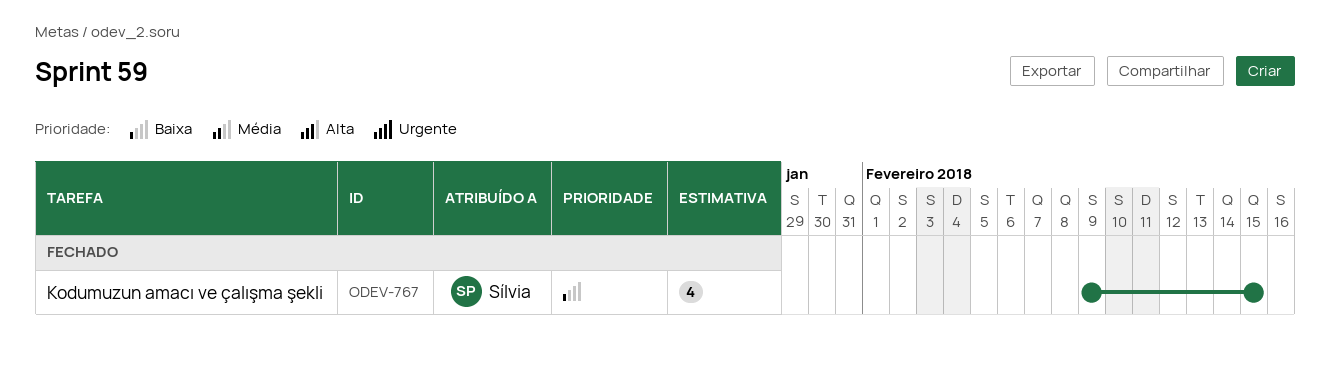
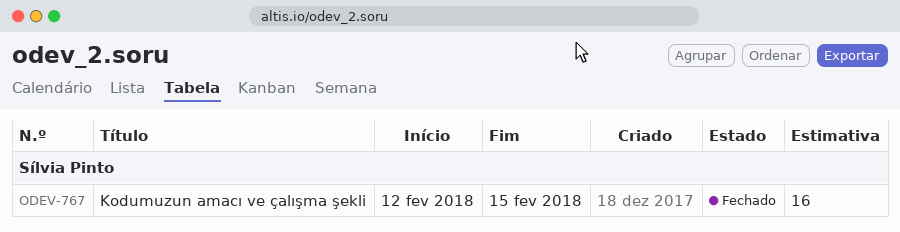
ODEV-767, estimate: 4 -> 16
ODEV-767, start: Feb 9 -> Feb 12

